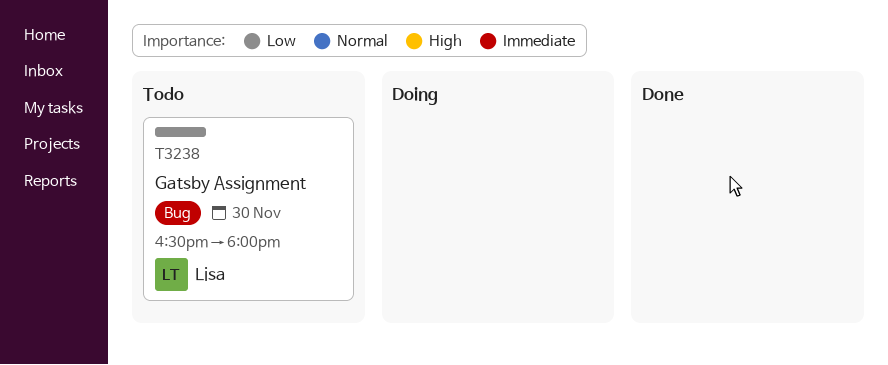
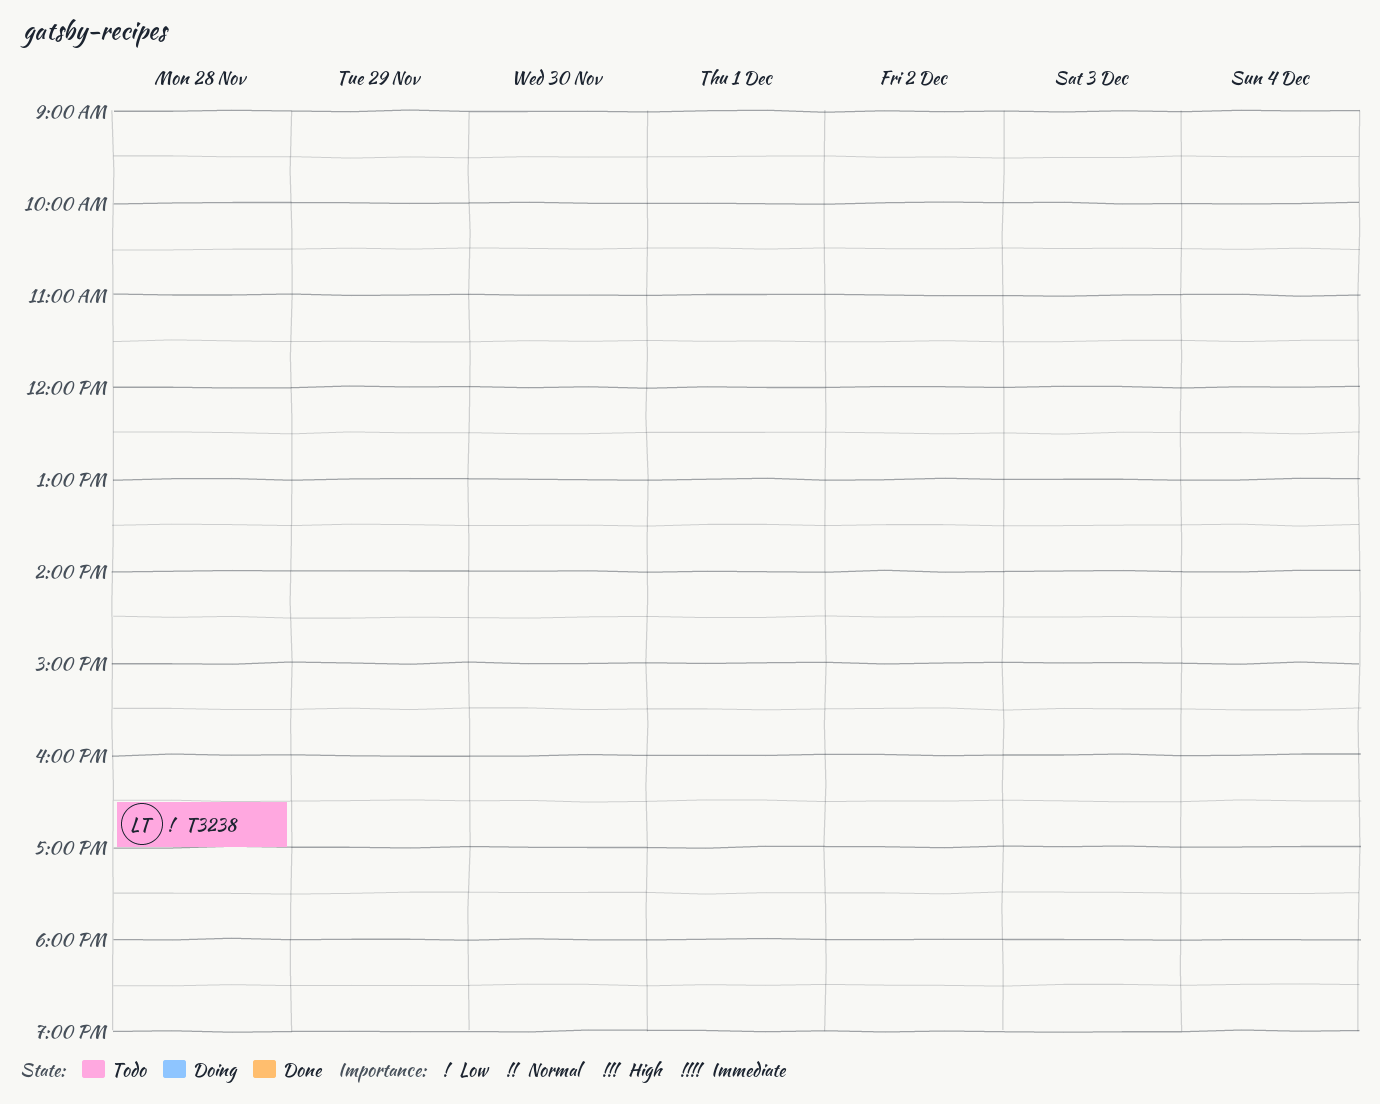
T3238, day: Nov 30 -> Nov 28
T3238, ends: 18:00 -> 17:00

